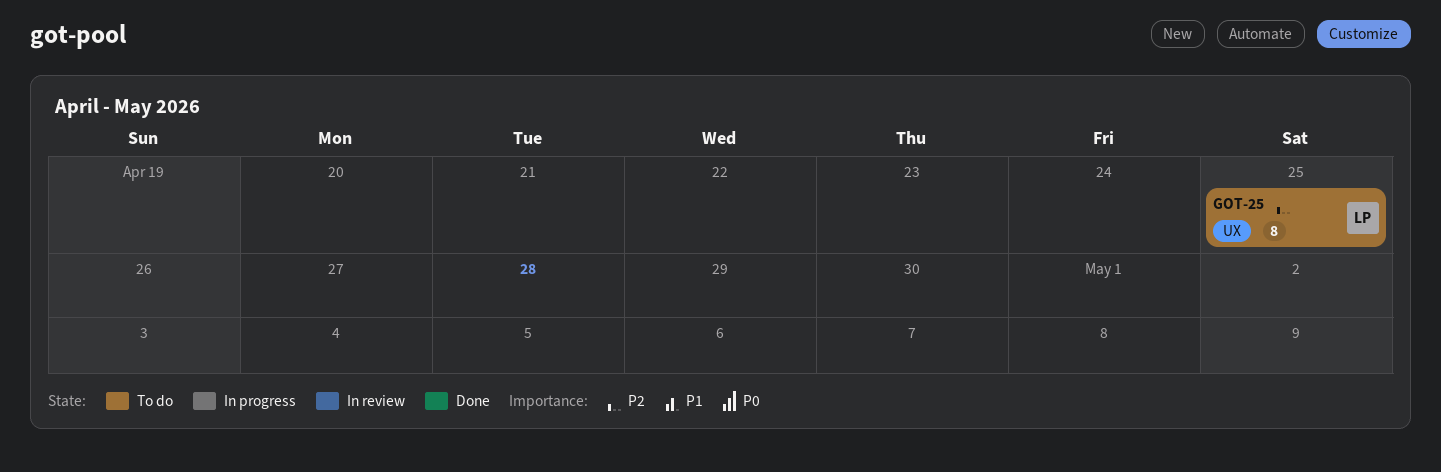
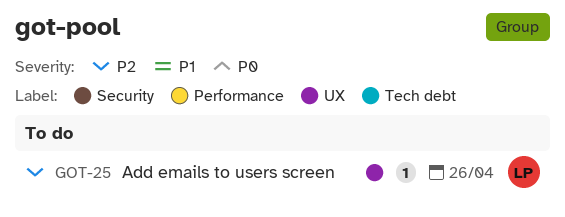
GOT-25, estimate: 8 -> 1
GOT-25, due: Apr 25 -> Apr 26

